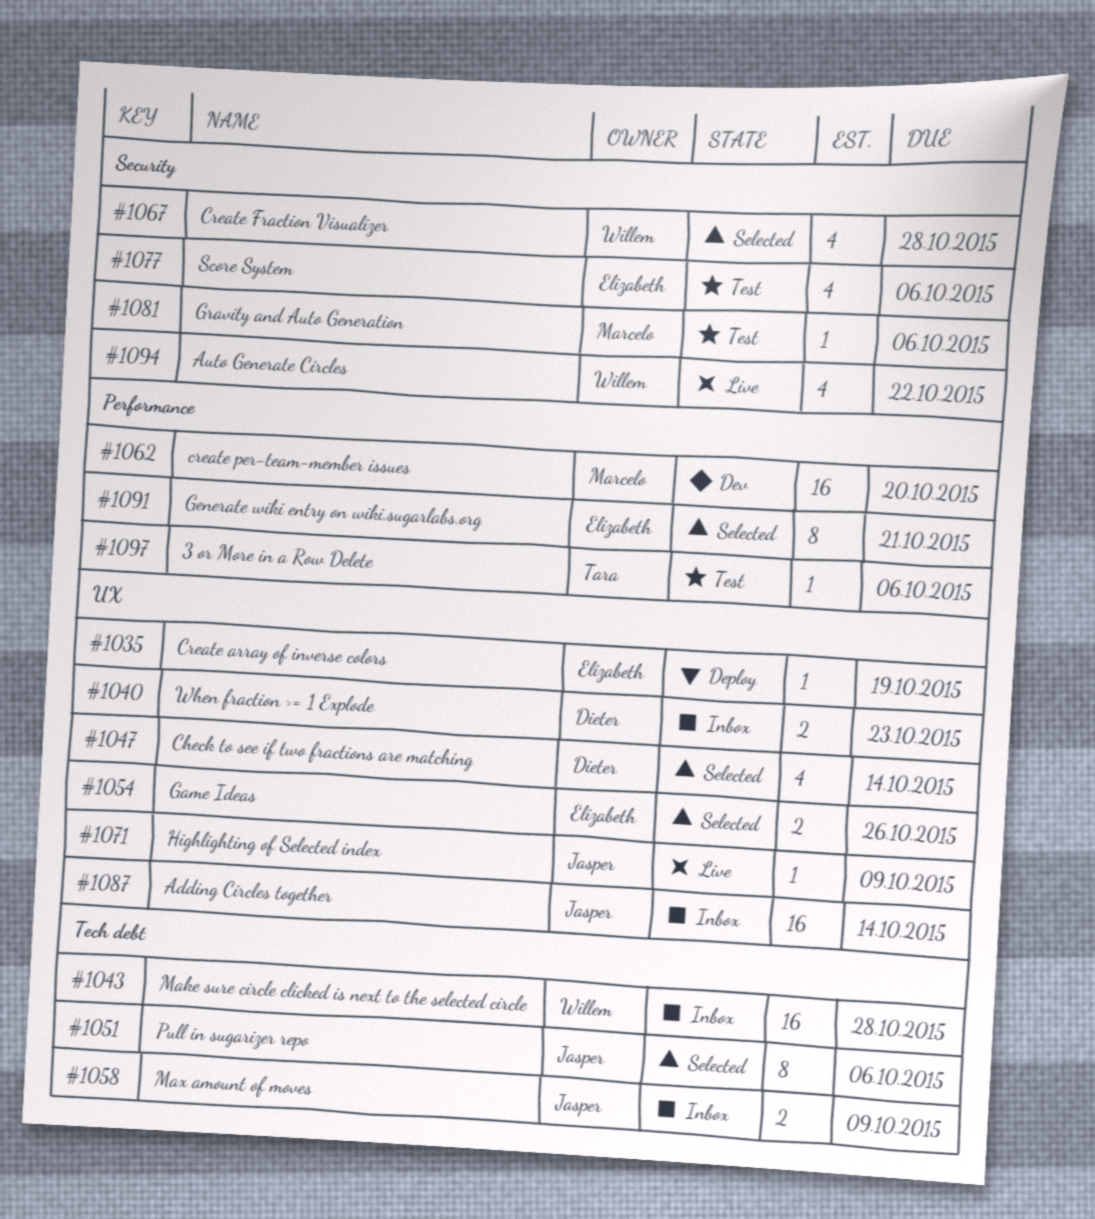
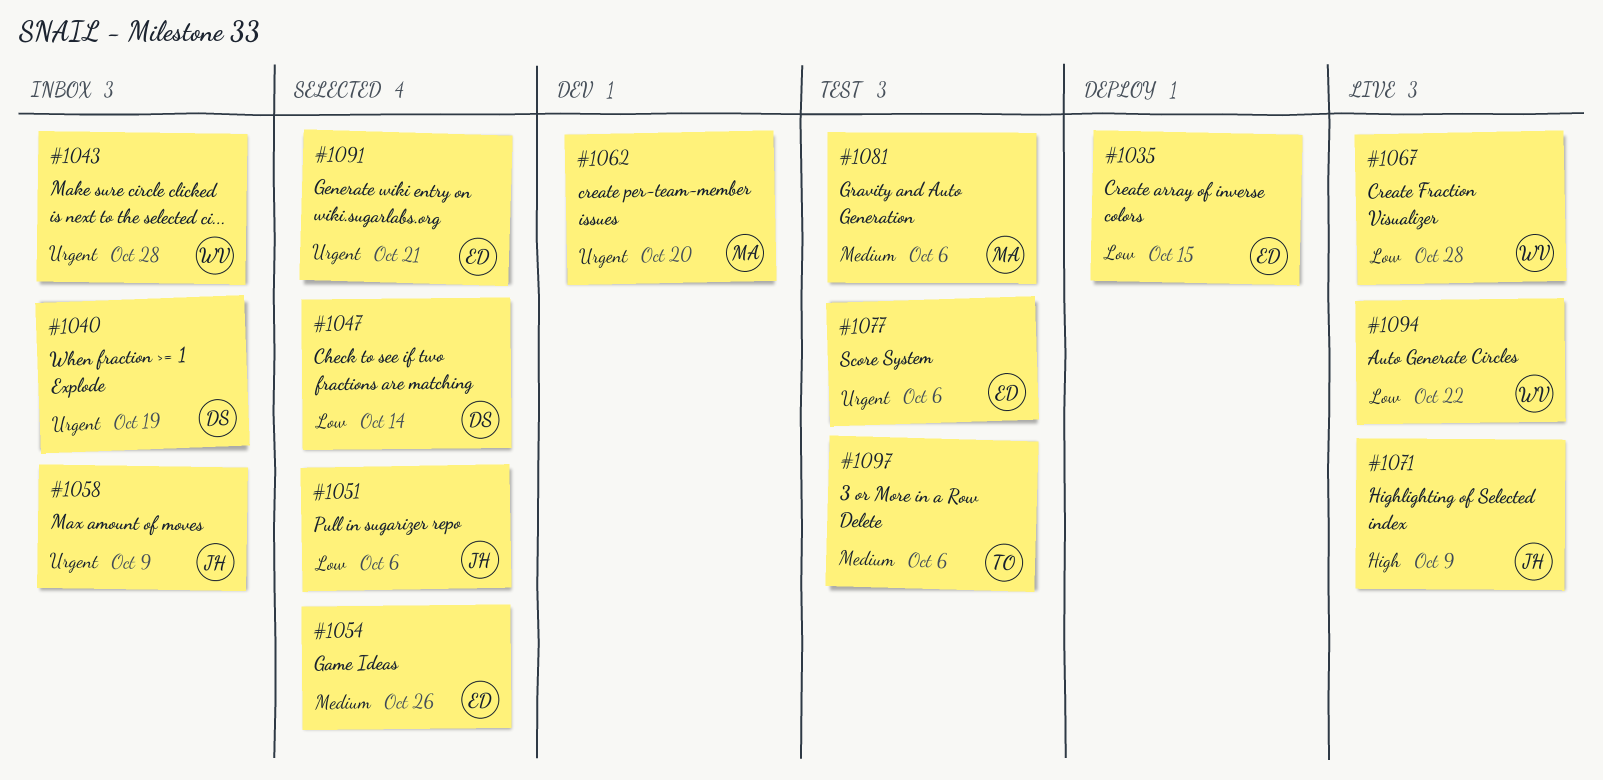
#1035, due: Oct 19 -> Oct 15
#1040, due: Oct 23 -> Oct 19
#1067, status: Selected -> Live
#1087: present -> none

